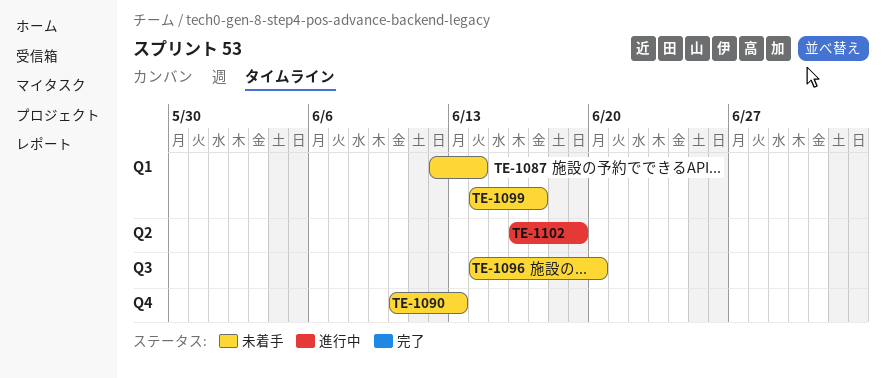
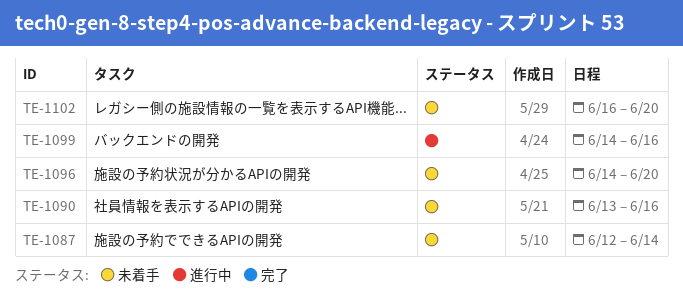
TE-1090, start: Jun 10 -> Jun 13
TE-1090, due: Jun 13 -> Jun 16
TE-1099, status: 未着手 -> 進行中
TE-1099, due: Jun 17 -> Jun 16
TE-1102, status: 進行中 -> 未着手
TE-1102, due: Jun 19 -> Jun 20

